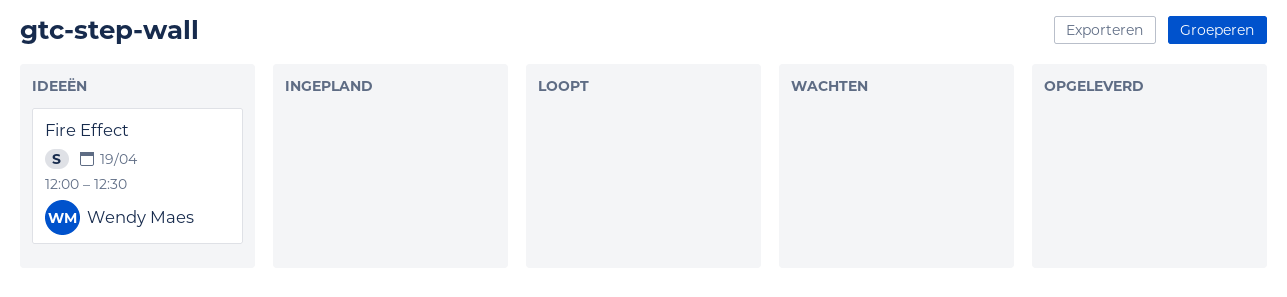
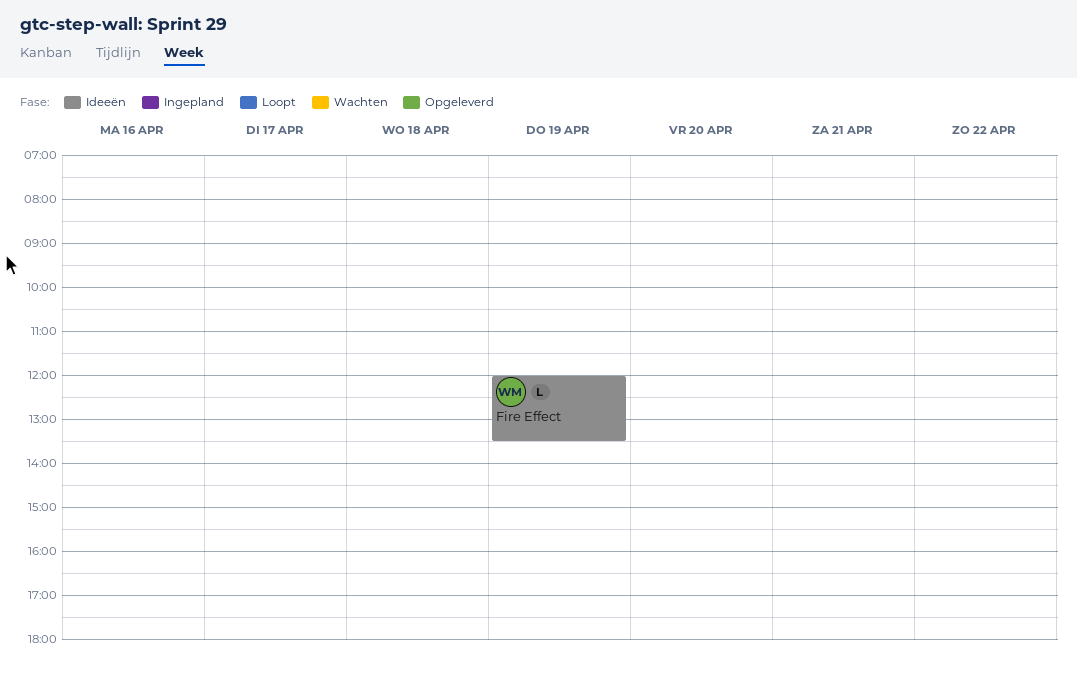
Fire Effect, estimate: S -> L
Fire Effect, ends: 12:30 -> 13:30

